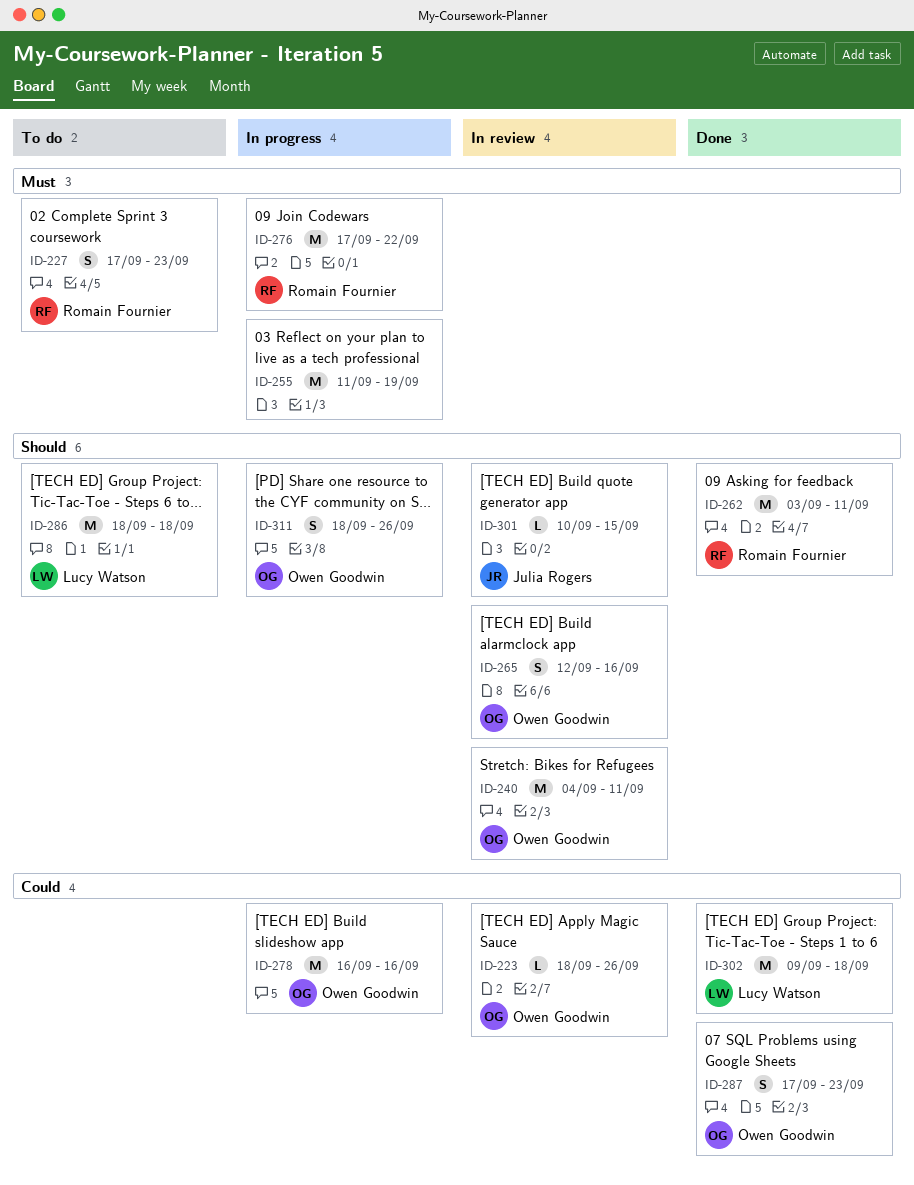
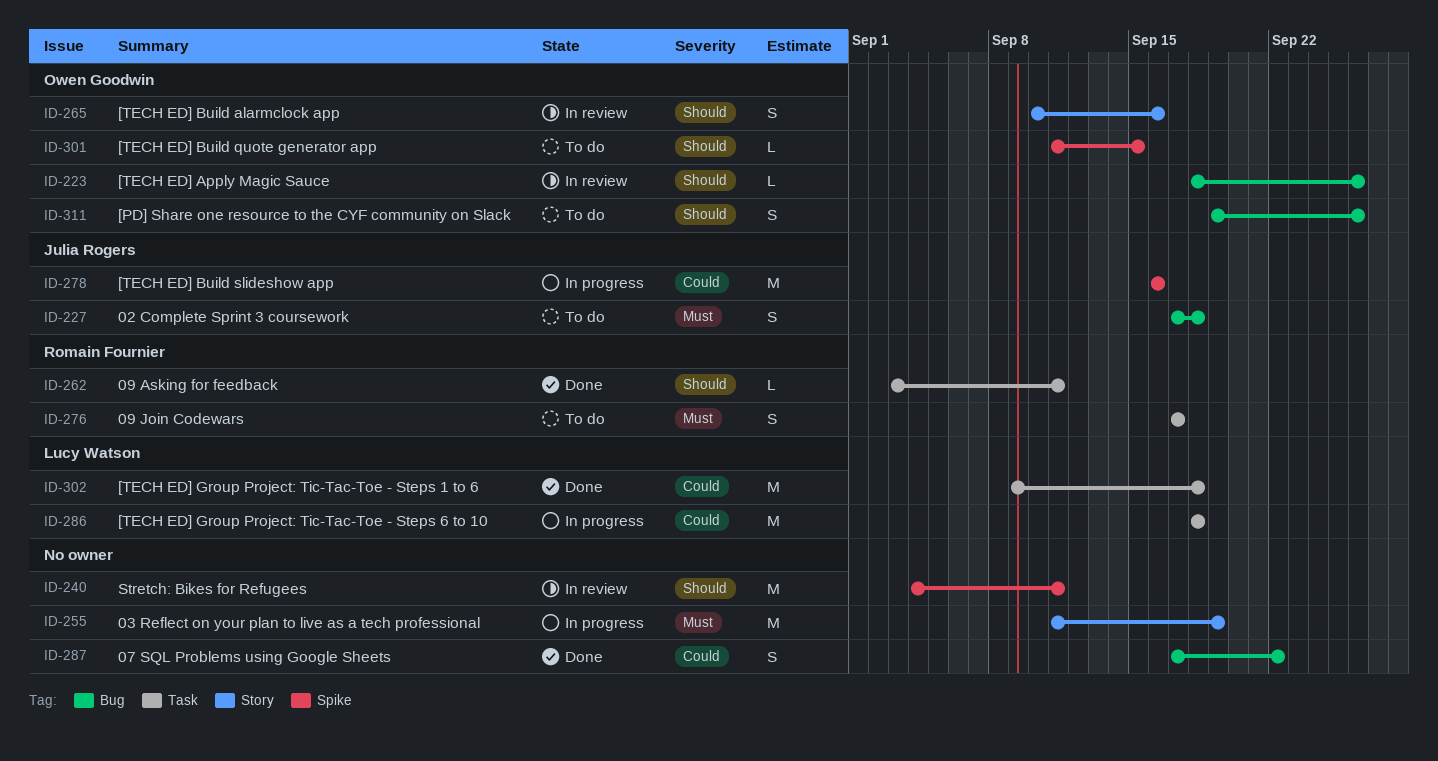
ID-223, priority: Could -> Should
ID-227, owner: Romain Fournier -> Julia Rogers
ID-227, due: Sep 23 -> Sep 18
ID-240, owner: Owen Goodwin -> none
ID-262, estimate: M -> L
ID-265, start: Sep 12 -> Sep 10
ID-276, status: In progress -> To do
ID-276, estimate: M -> S
ID-276, due: Sep 22 -> Sep 17
ID-278, owner: Owen Goodwin -> Julia Rogers
ID-286, status: To do -> In progress
ID-286, priority: Should -> Could
ID-287, owner: Owen Goodwin -> none
ID-287, due: Sep 23 -> Sep 22
ID-301, status: In review -> To do
ID-301, owner: Julia Rogers -> Owen Goodwin
ID-301, start: Sep 10 -> Sep 11
ID-311, status: In progress -> To do
ID-311, start: Sep 18 -> Sep 19

